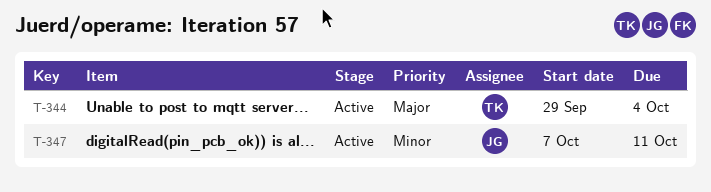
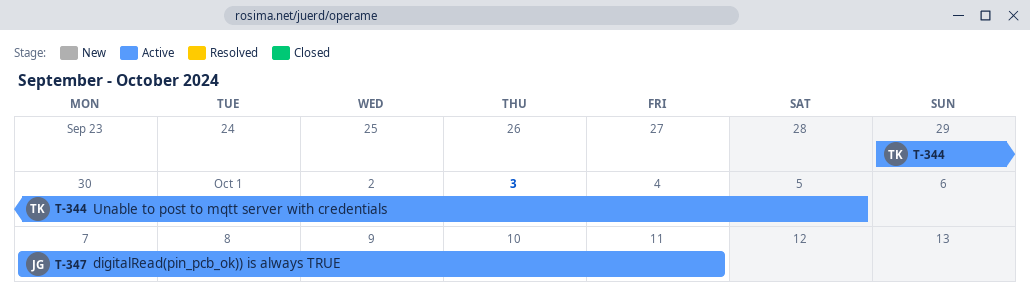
T-344, due: Oct 4 -> Oct 5

